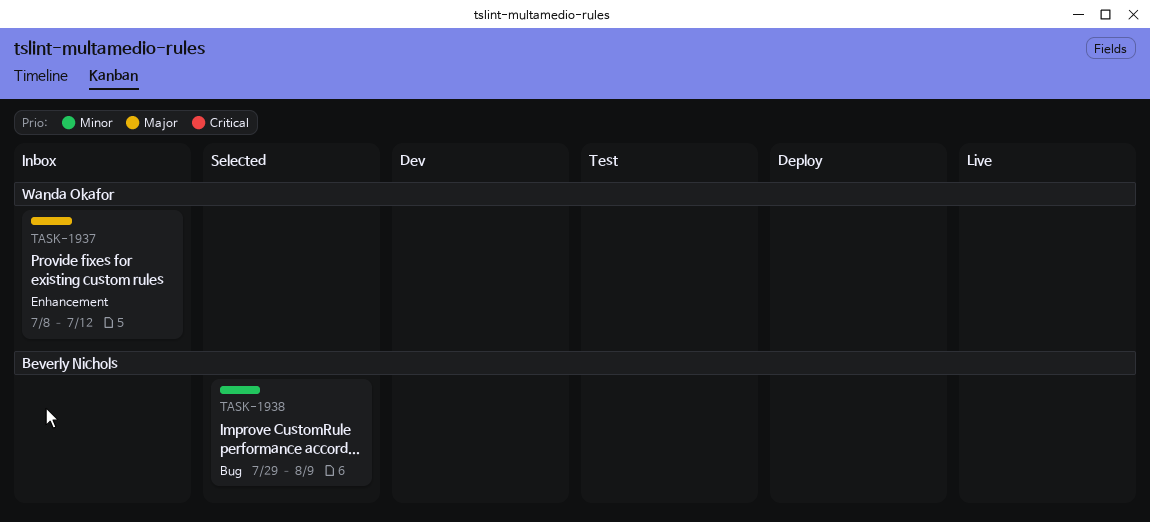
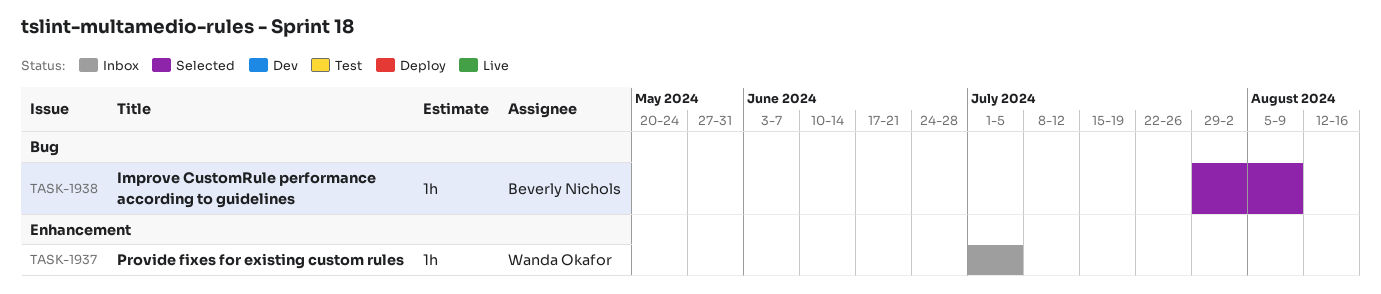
TASK-1937, start: Jul 8 -> Jul 1
TASK-1937, due: Jul 12 -> Jul 5

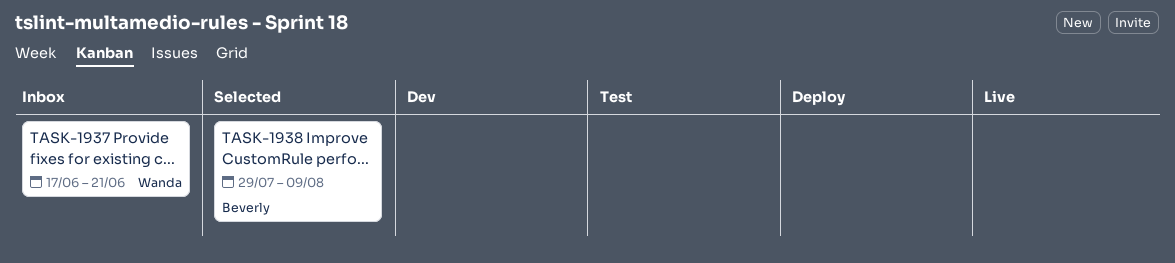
TASK-1937, start: Jul 1 -> Jun 17
TASK-1937, due: Jul 5 -> Jun 21

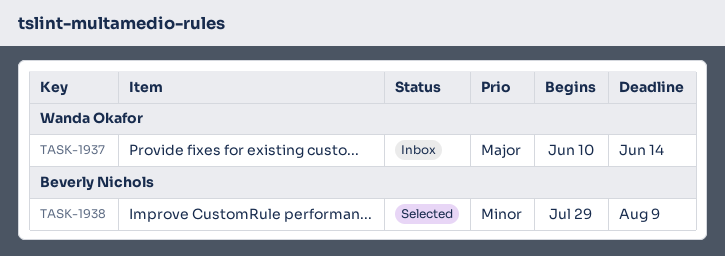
TASK-1937, start: Jun 17 -> Jun 10
TASK-1937, due: Jun 21 -> Jun 14

